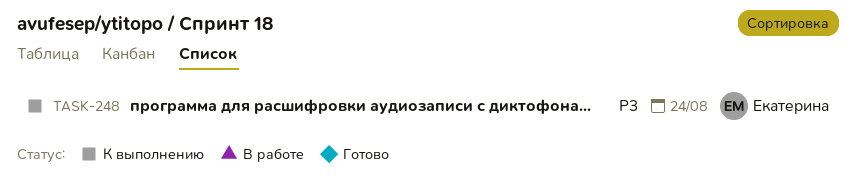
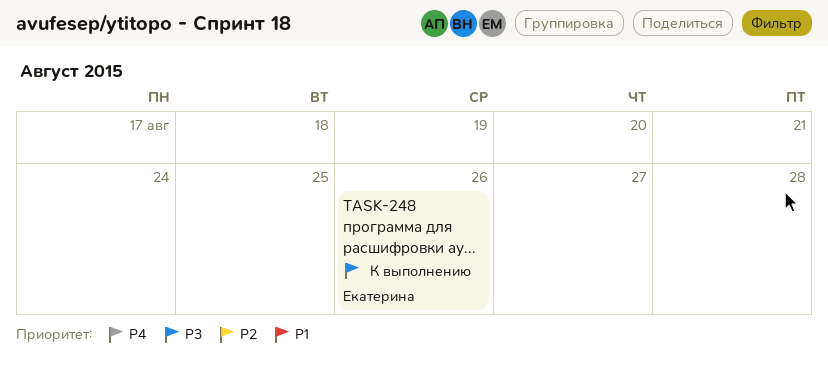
TASK-248, due: Aug 24 -> Aug 26

